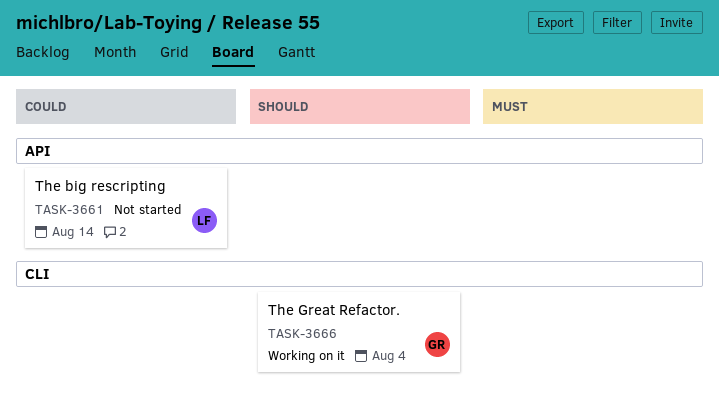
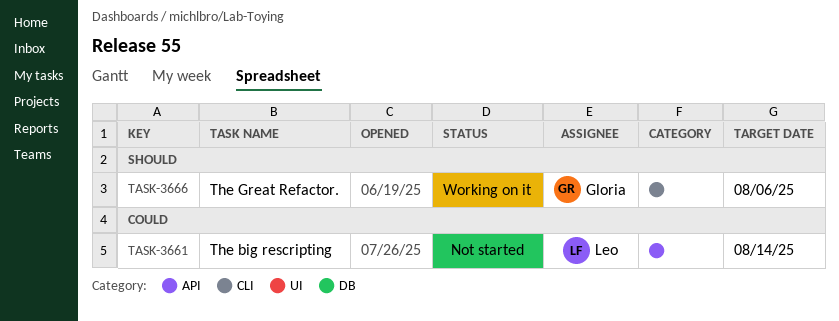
TASK-3666, due: Aug 4 -> Aug 6

